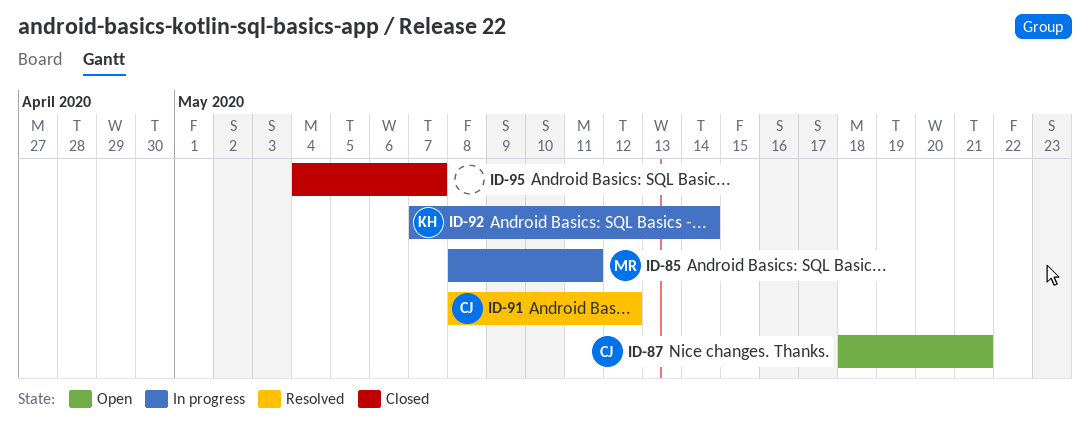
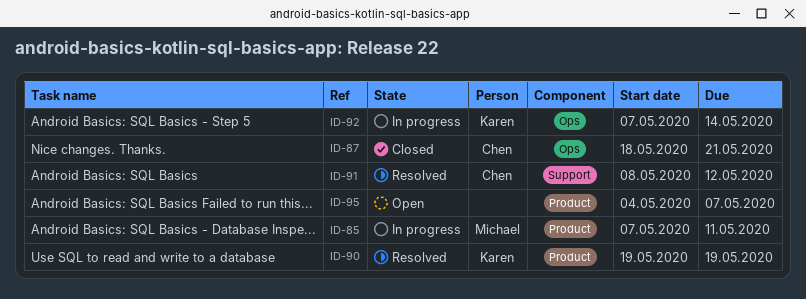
ID-85, start: May 8 -> May 7
ID-87, status: Open -> Closed
ID-90: none -> present
ID-95, status: Closed -> Open

